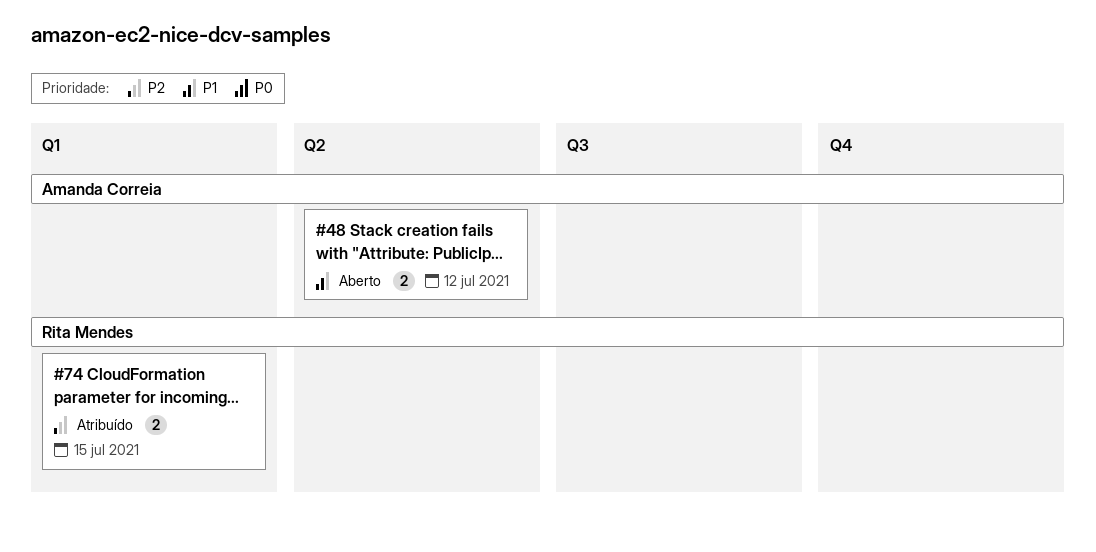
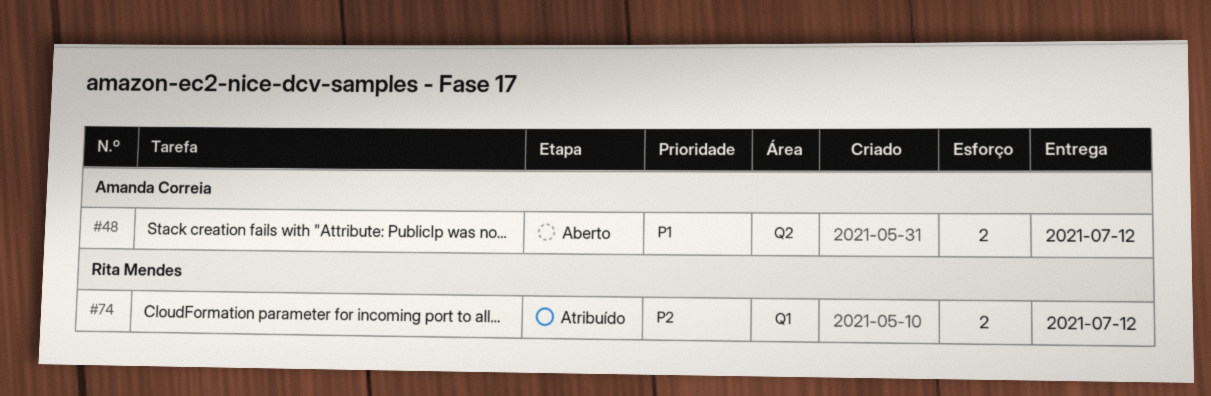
#74, due: Jul 15 -> Jul 12

